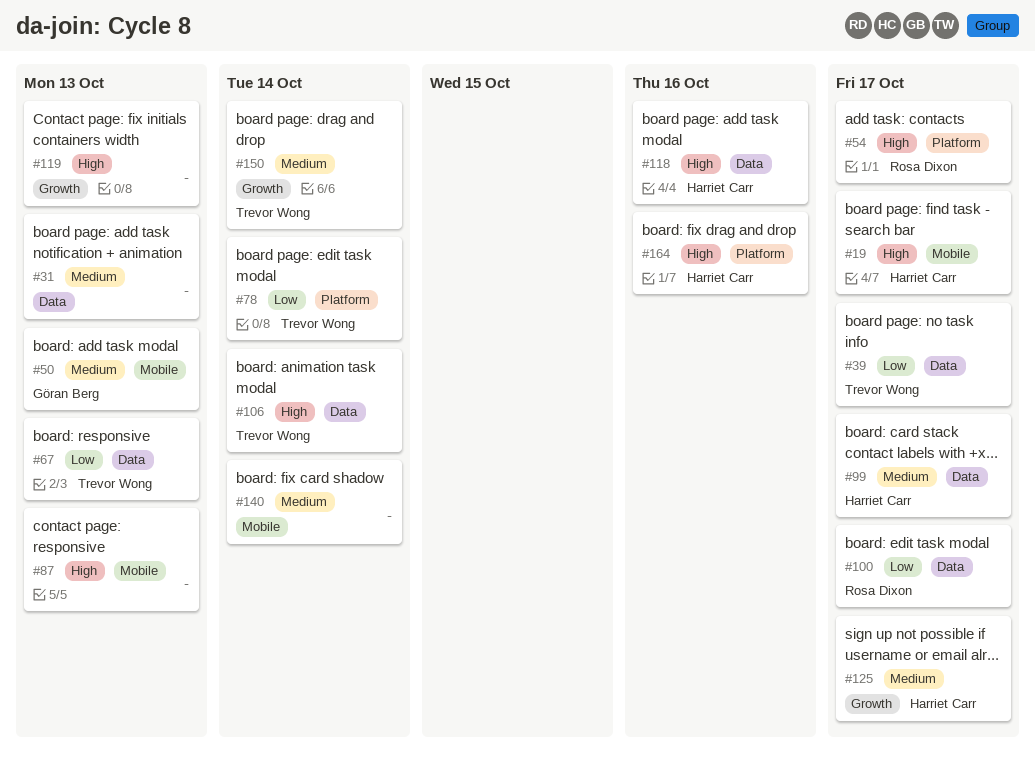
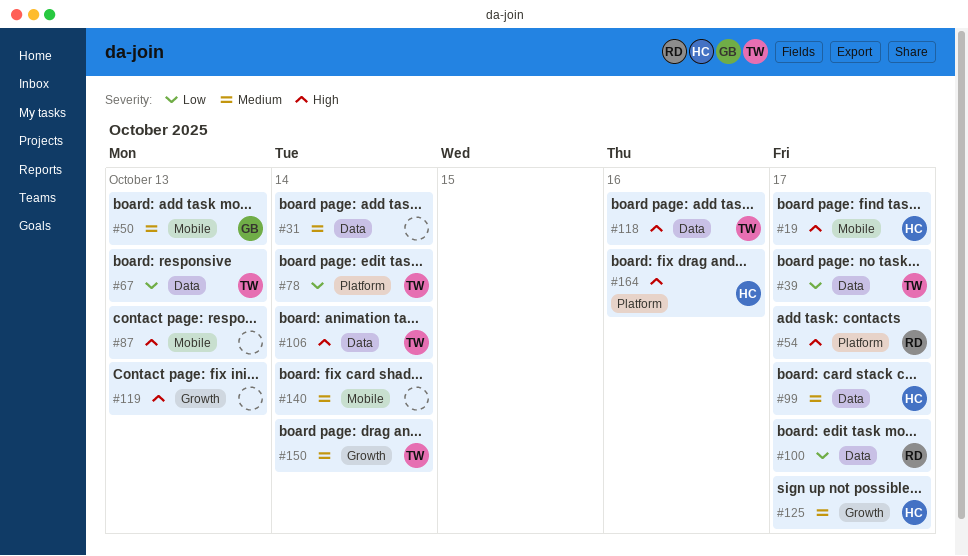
#31, due: Oct 13 -> Oct 14
#118, owner: Harriet Carr -> Trevor Wong

